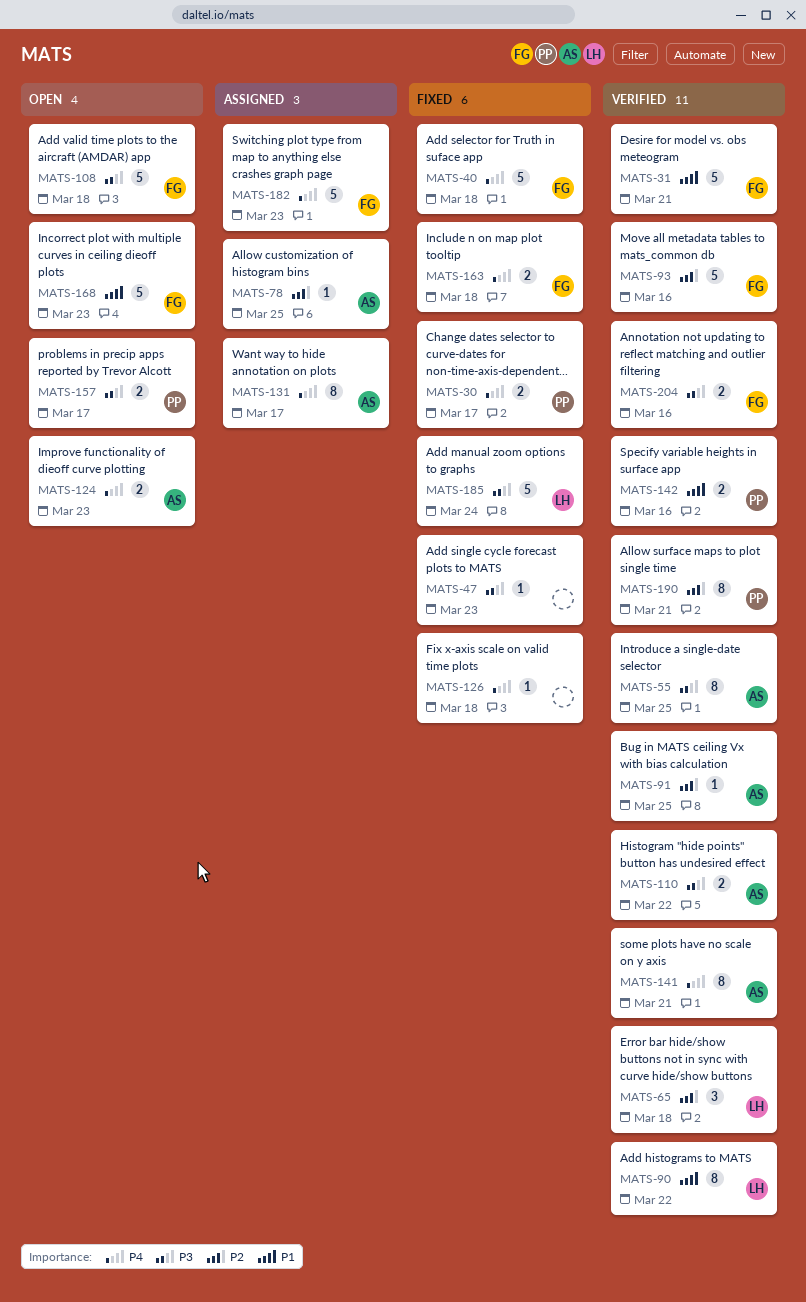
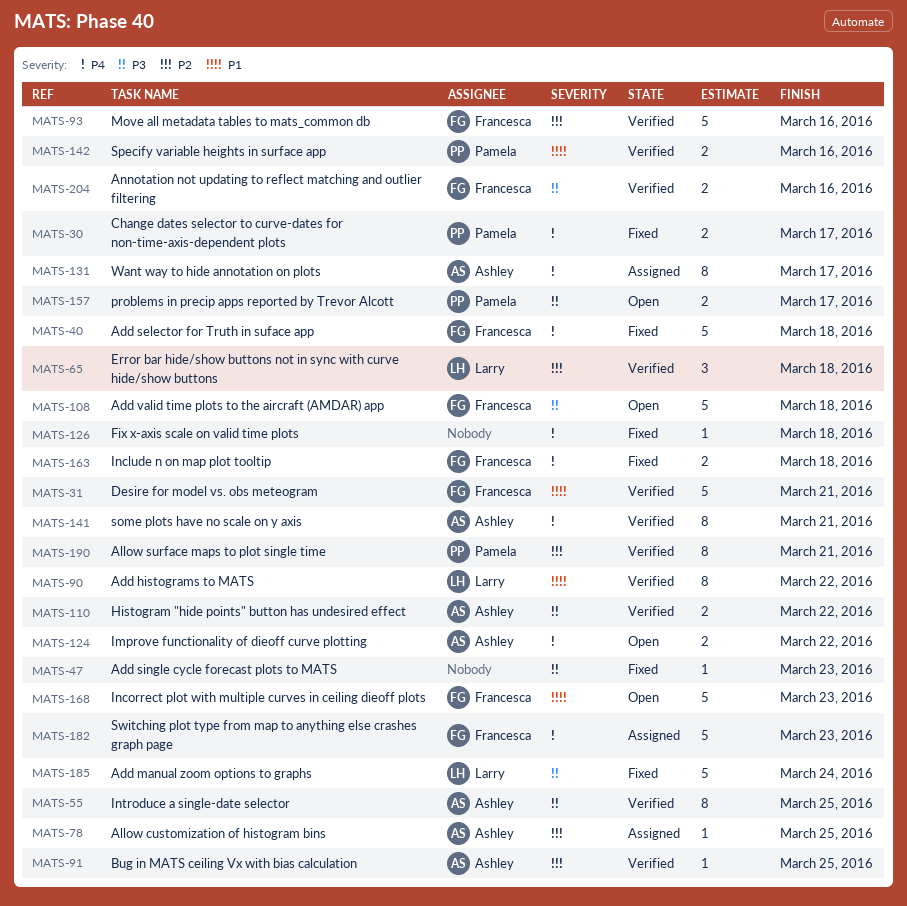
MATS-124, due: Mar 23 -> Mar 22

